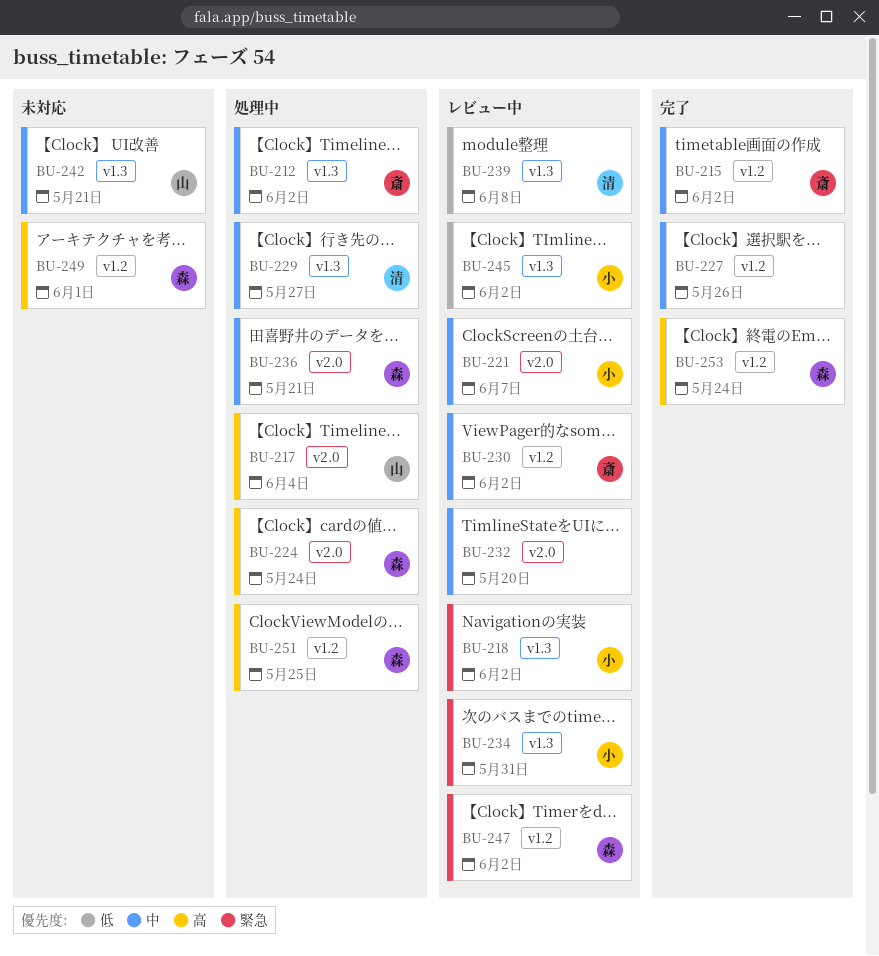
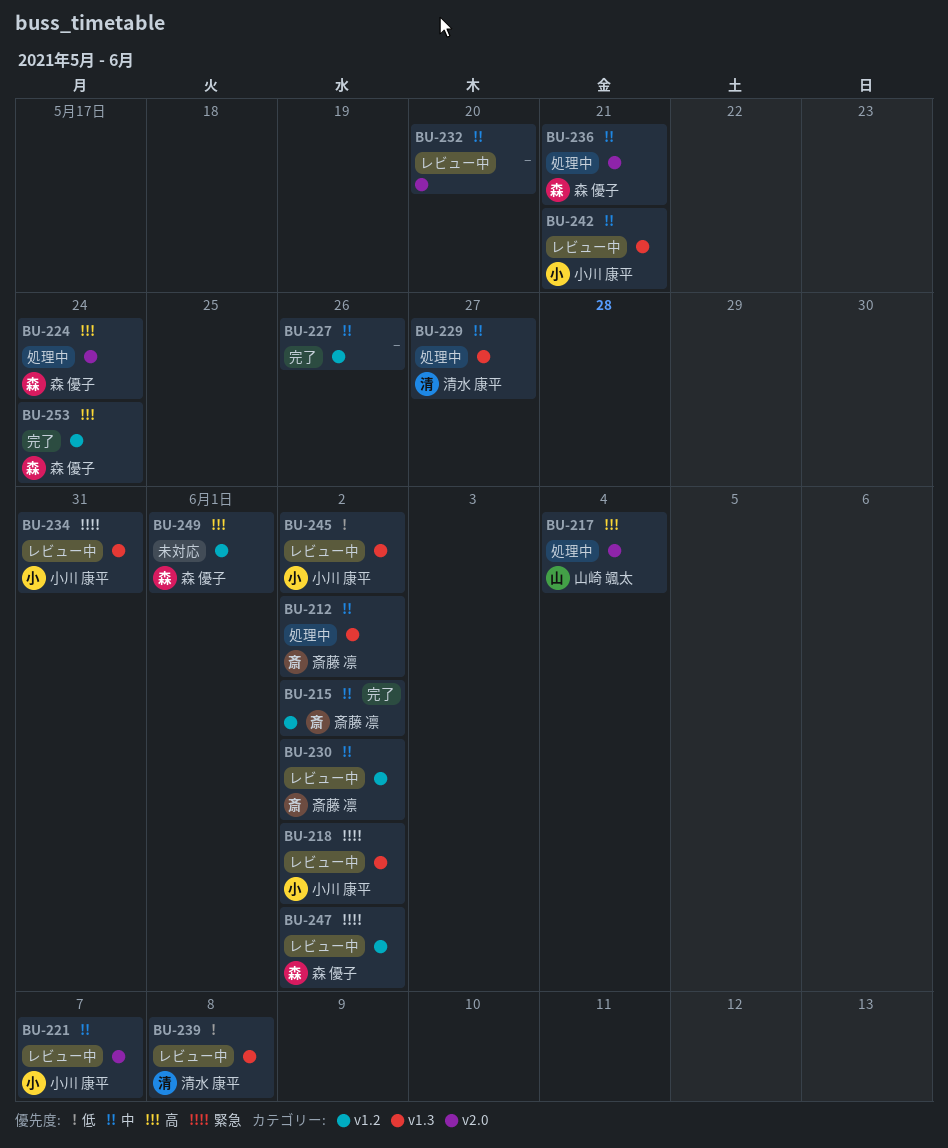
BU-242, status: 未対応 -> レビュー中
BU-242, owner: 山崎 颯太 -> 小川 康平
BU-251: present -> none

